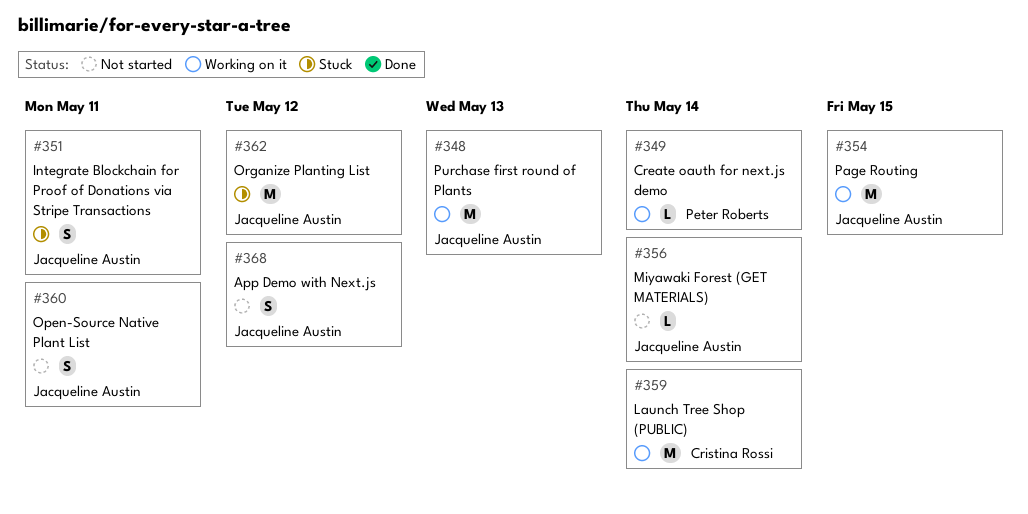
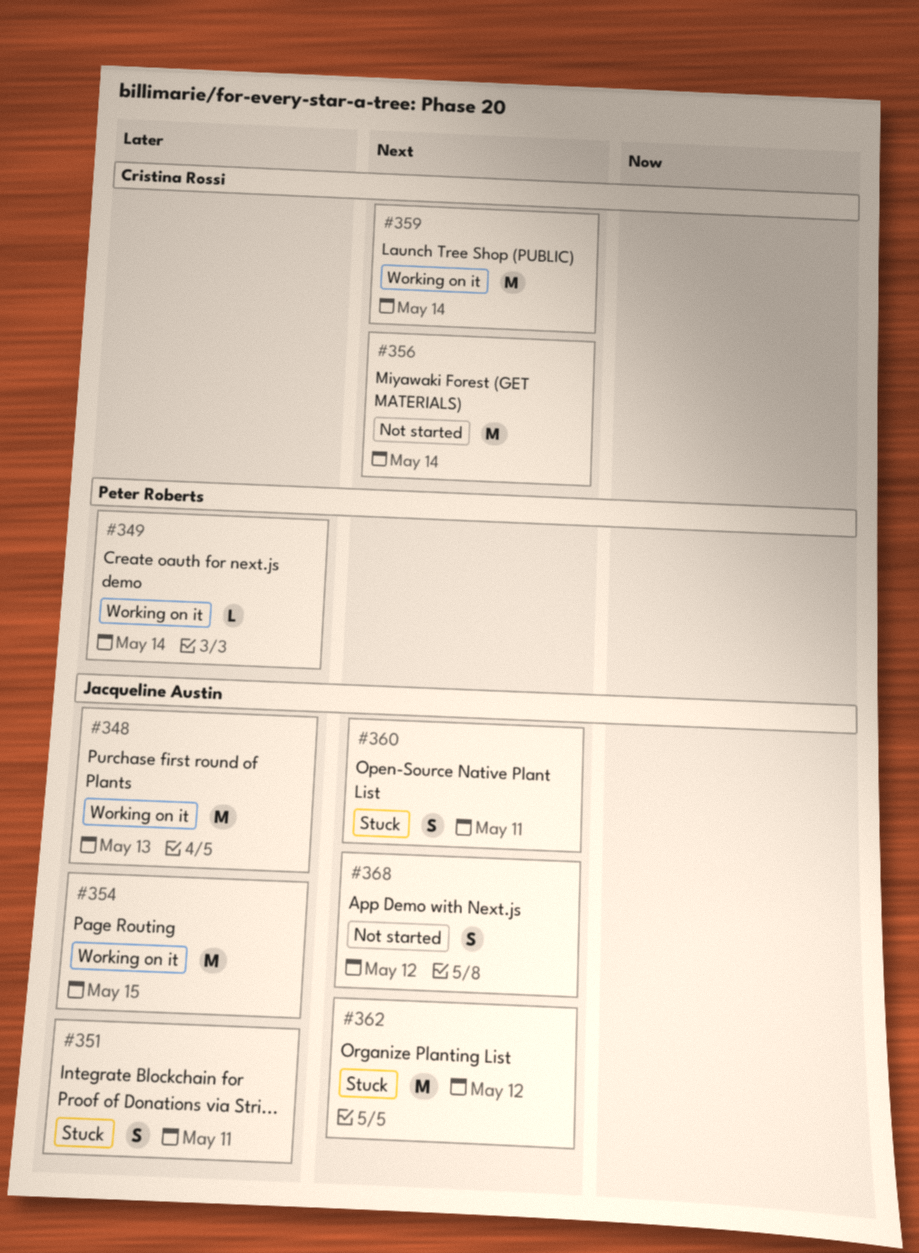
#356, owner: Jacqueline Austin -> Cristina Rossi
#356, estimate: L -> M
#360, status: Not started -> Stuck

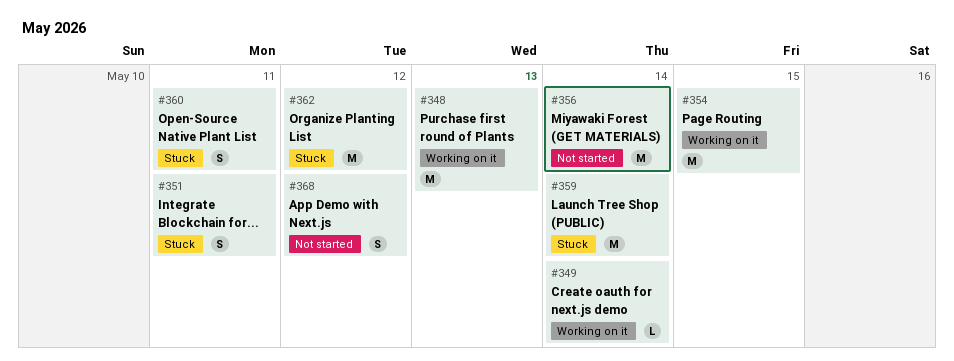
#359, status: Working on it -> Stuck

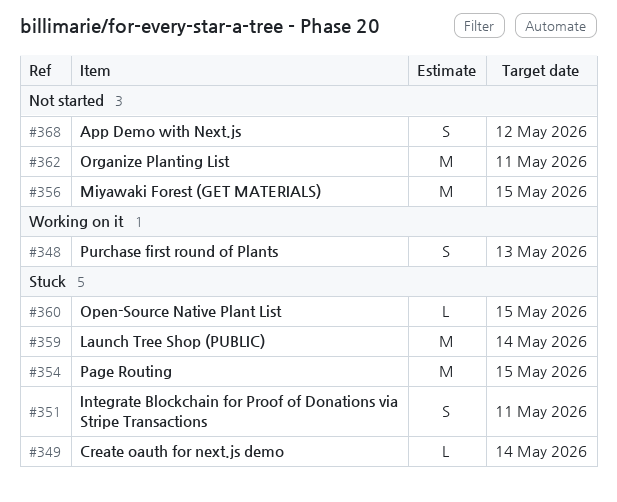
#348, estimate: M -> S
#349, status: Working on it -> Stuck
#354, status: Working on it -> Stuck
#356, due: May 14 -> May 15
#360, estimate: S -> L
#360, due: May 11 -> May 15
#362, status: Stuck -> Not started
#362, due: May 12 -> May 11

